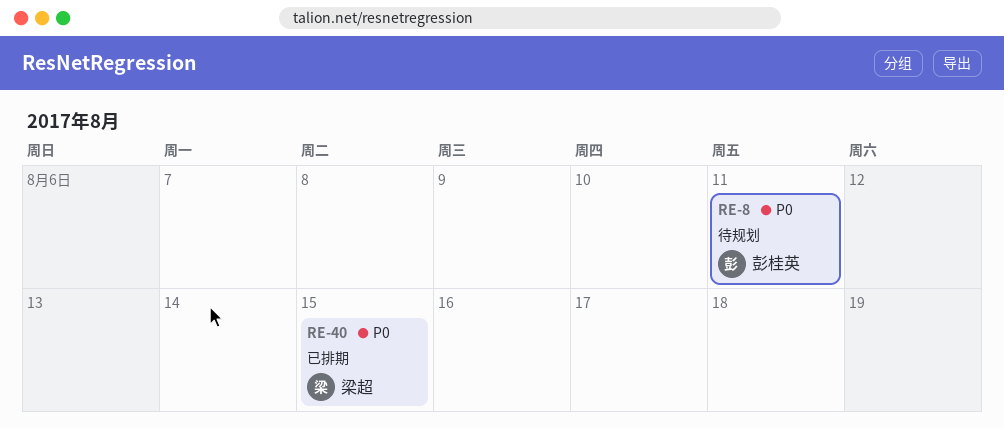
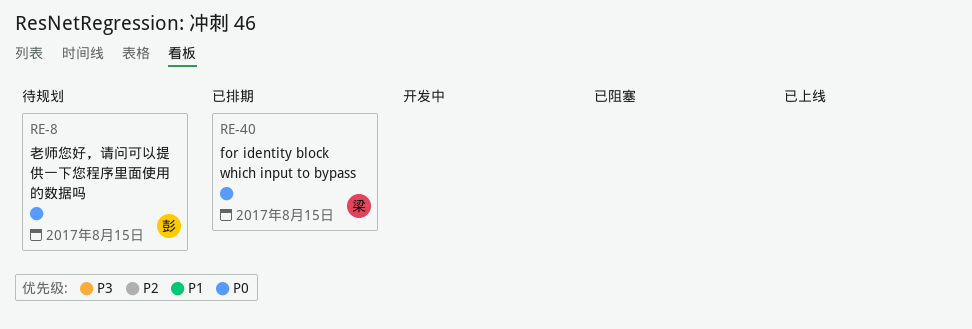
RE-8, due: Aug 11 -> Aug 15

